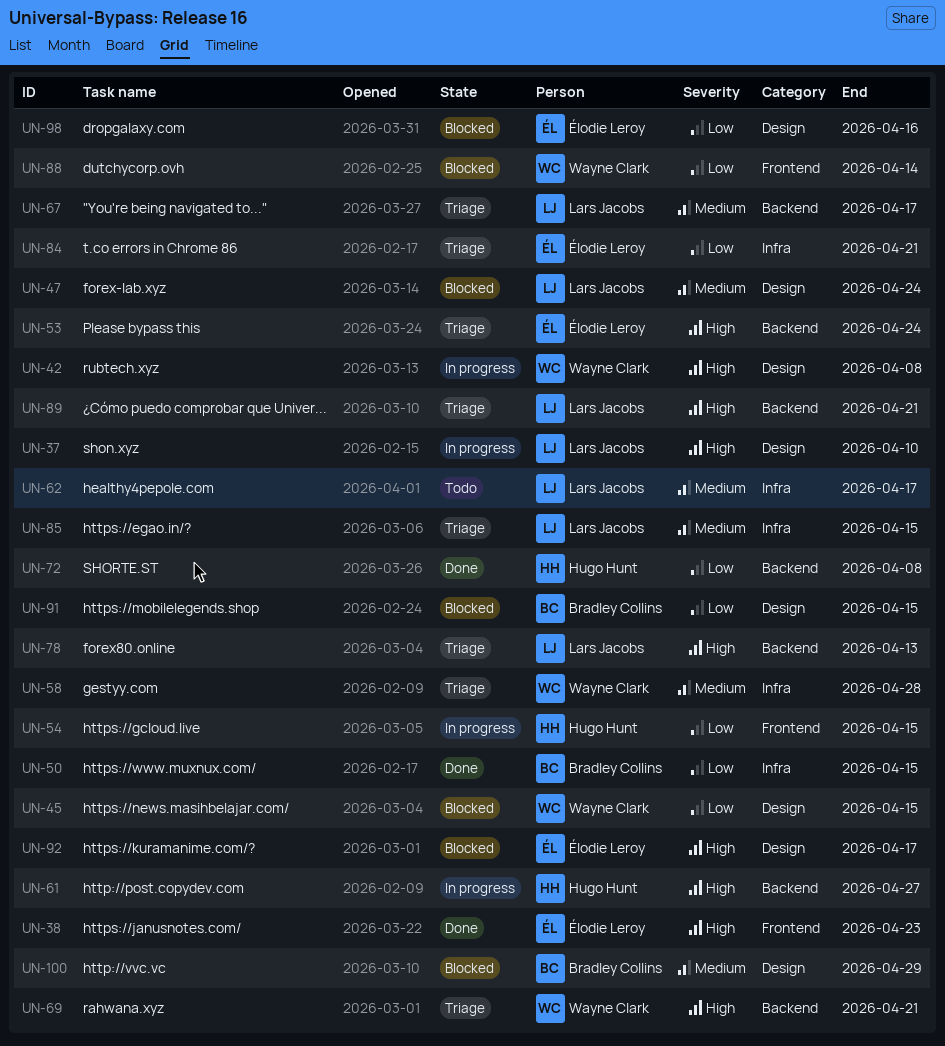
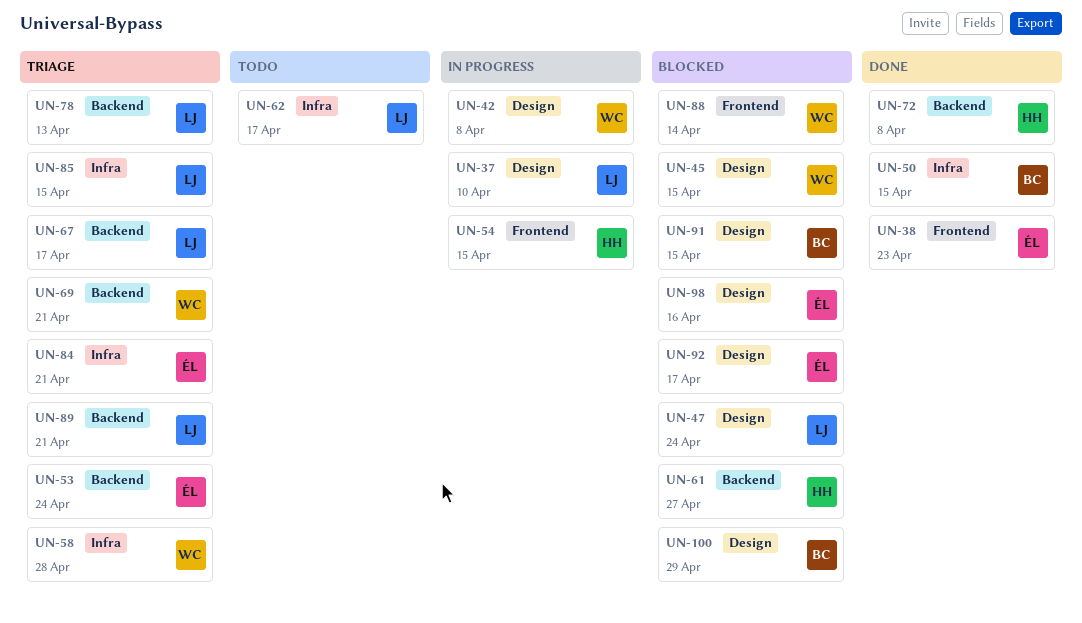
UN-61, status: In progress -> Blocked

